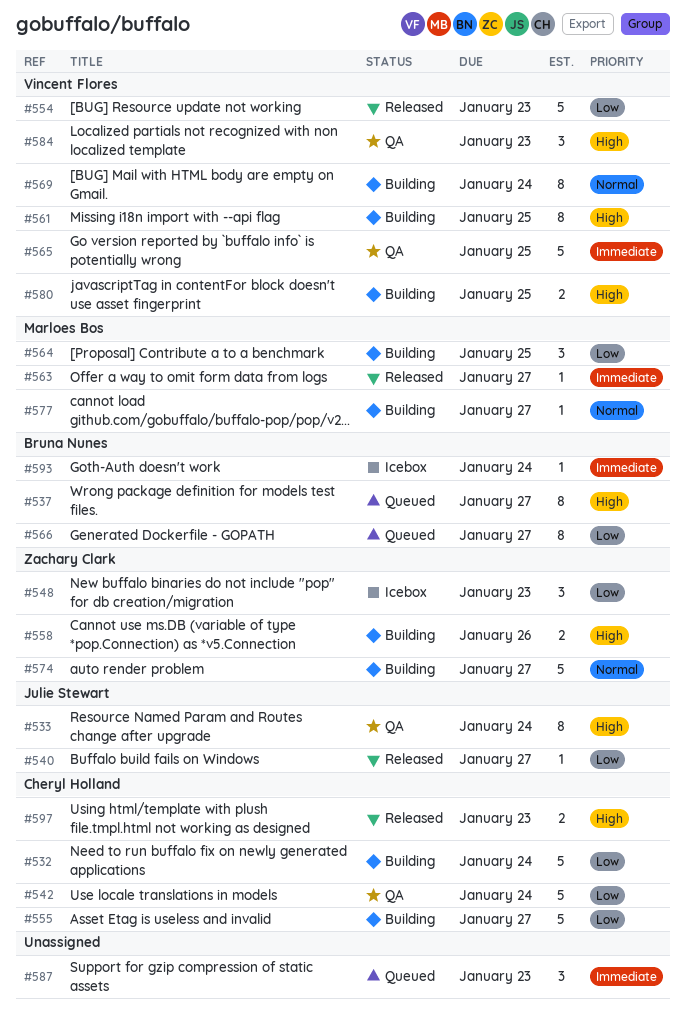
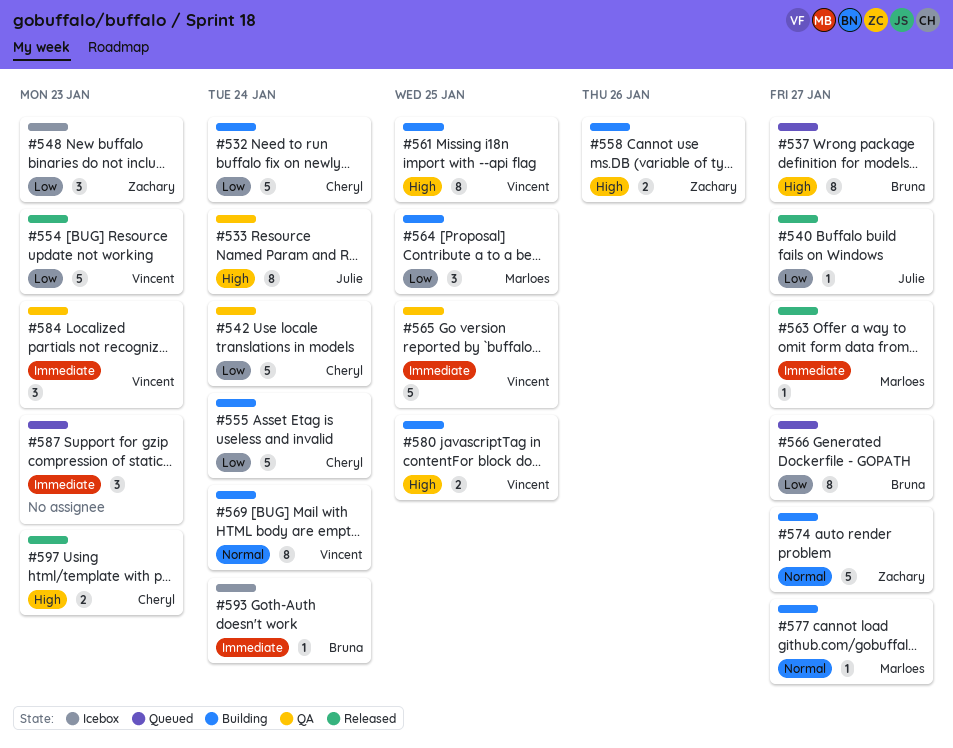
#555, due: Jan 27 -> Jan 24
#584, priority: High -> Immediate

